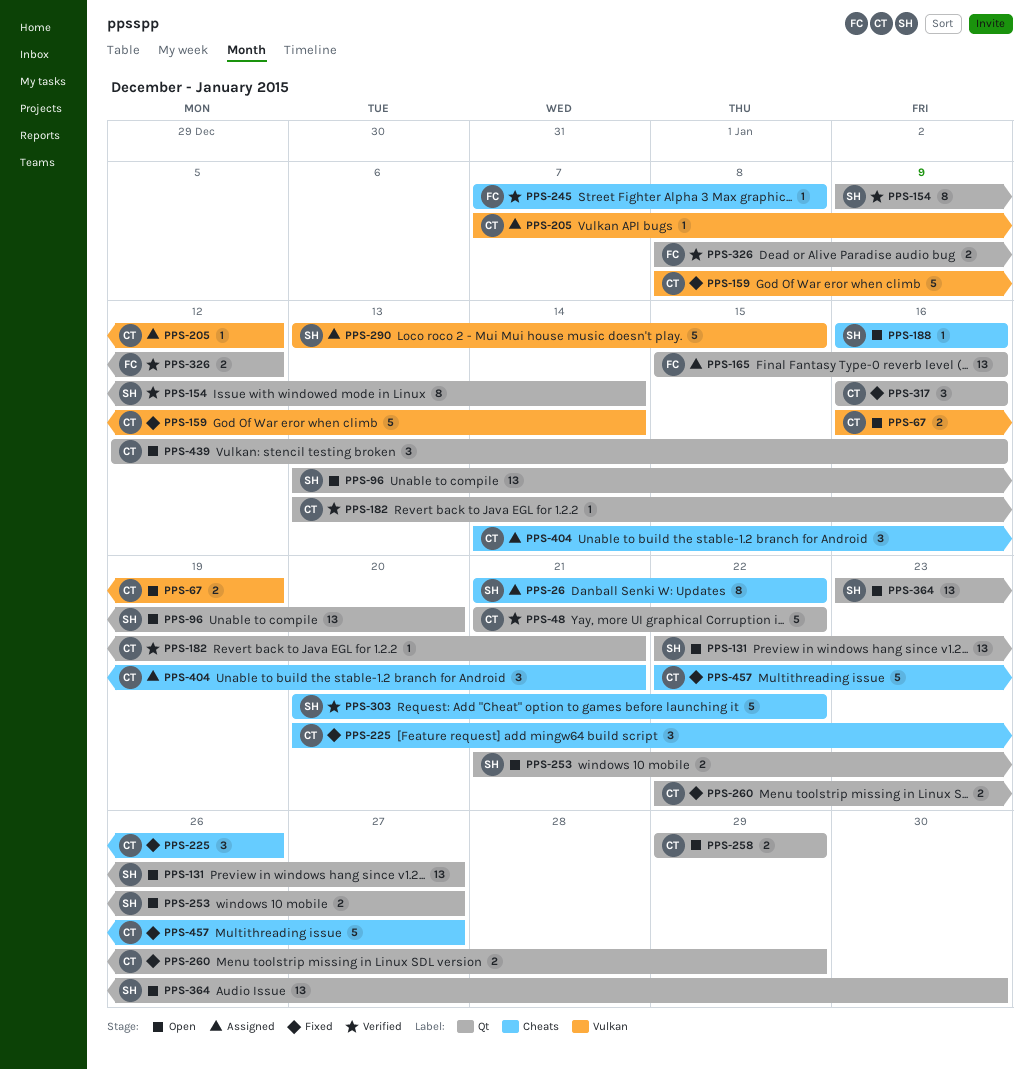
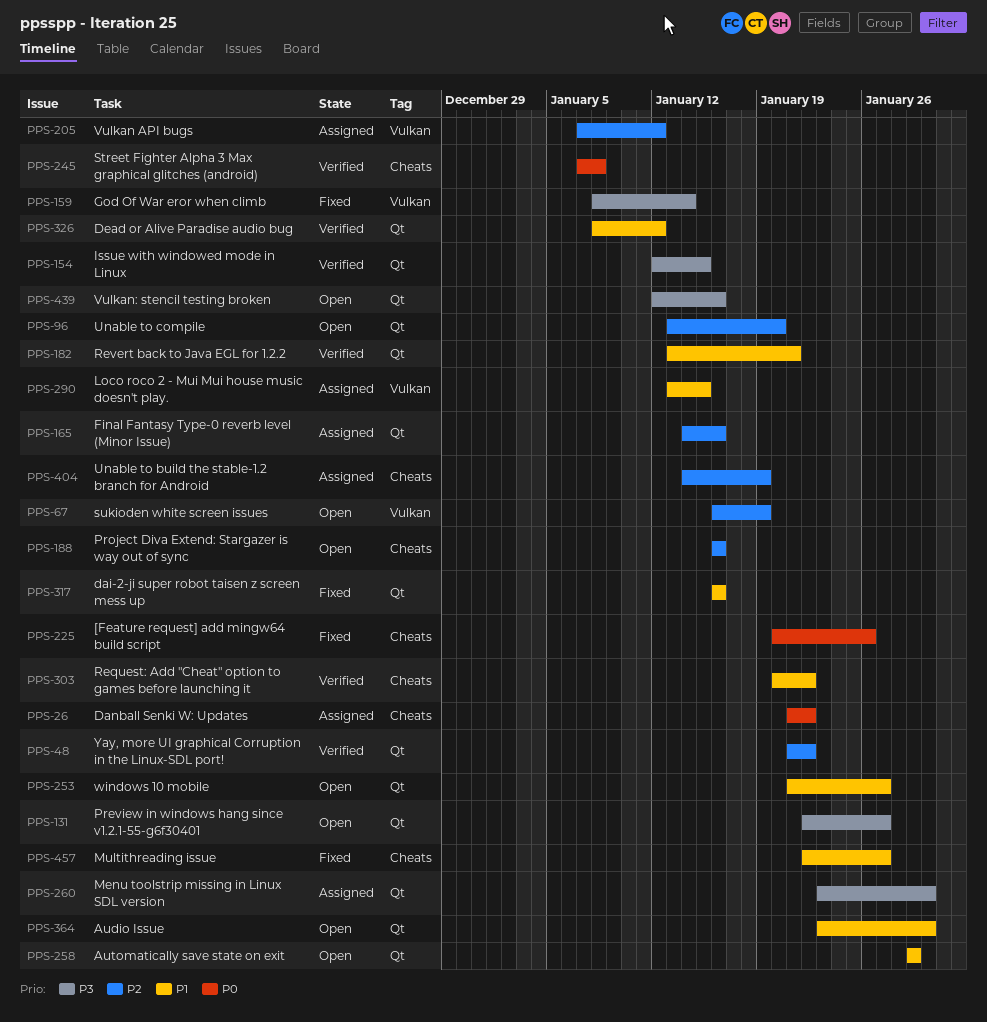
PPS-154, start: Jan 9 -> Jan 12
PPS-154, due: Jan 14 -> Jan 15
PPS-165, start: Jan 15 -> Jan 14
PPS-260, status: Fixed -> Assigned
PPS-260, start: Jan 22 -> Jan 23
PPS-260, due: Jan 29 -> Jan 30
PPS-404, due: Jan 21 -> Jan 19

